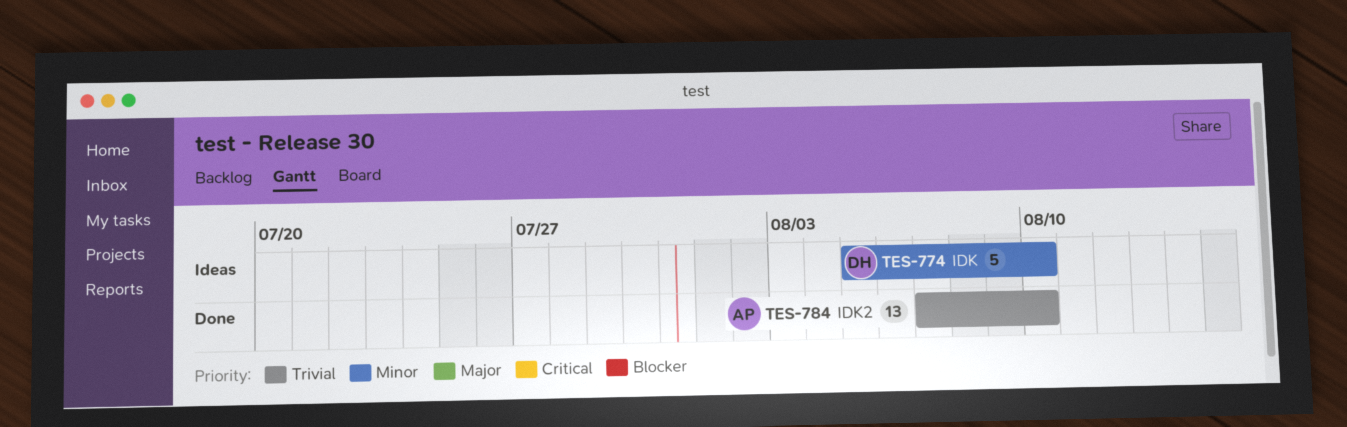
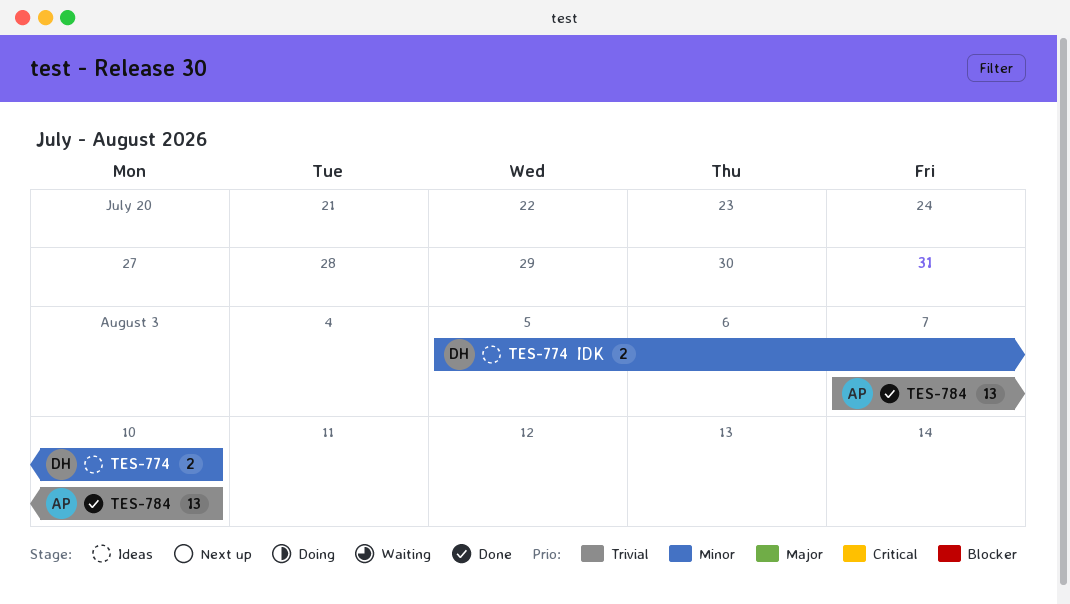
TES-774, estimate: 5 -> 2

